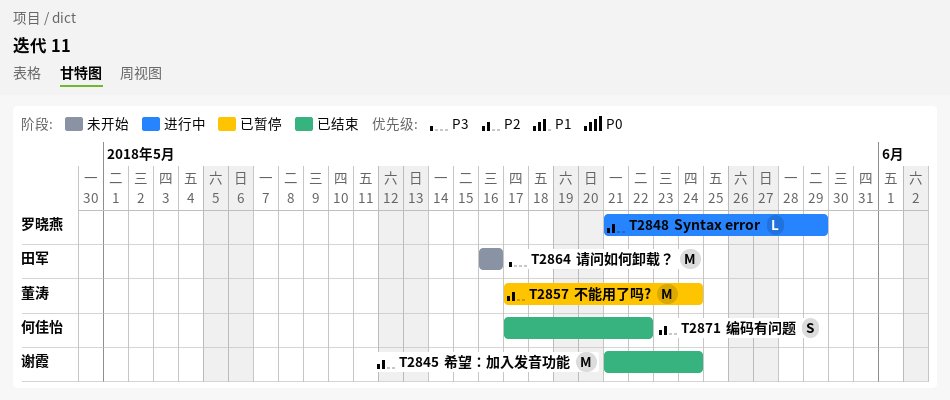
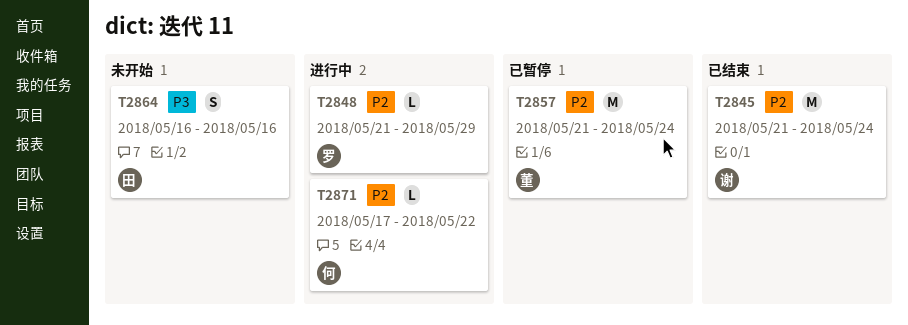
T2857, start: May 17 -> May 21
T2864, estimate: M -> S
T2871, status: 已结束 -> 进行中
T2871, estimate: S -> L

